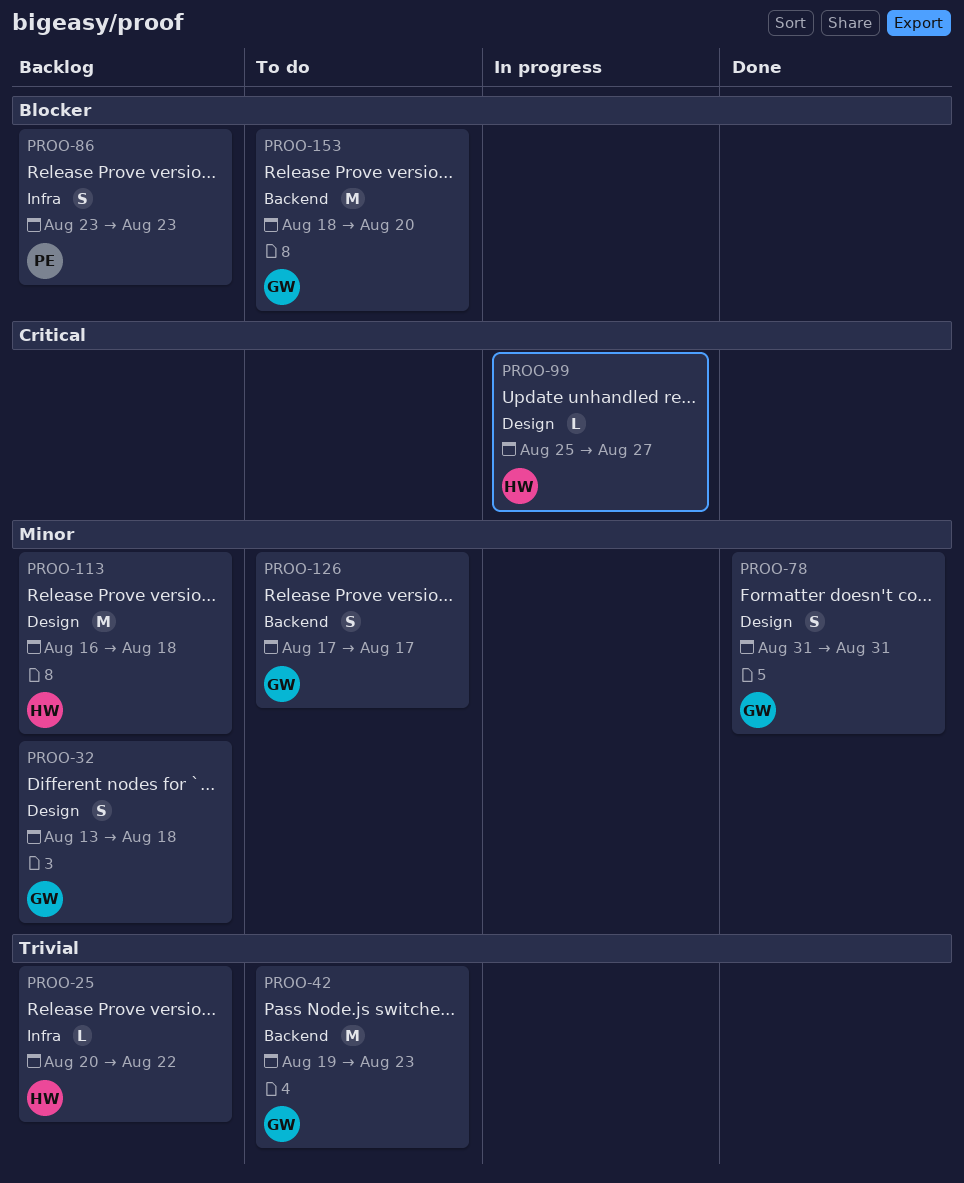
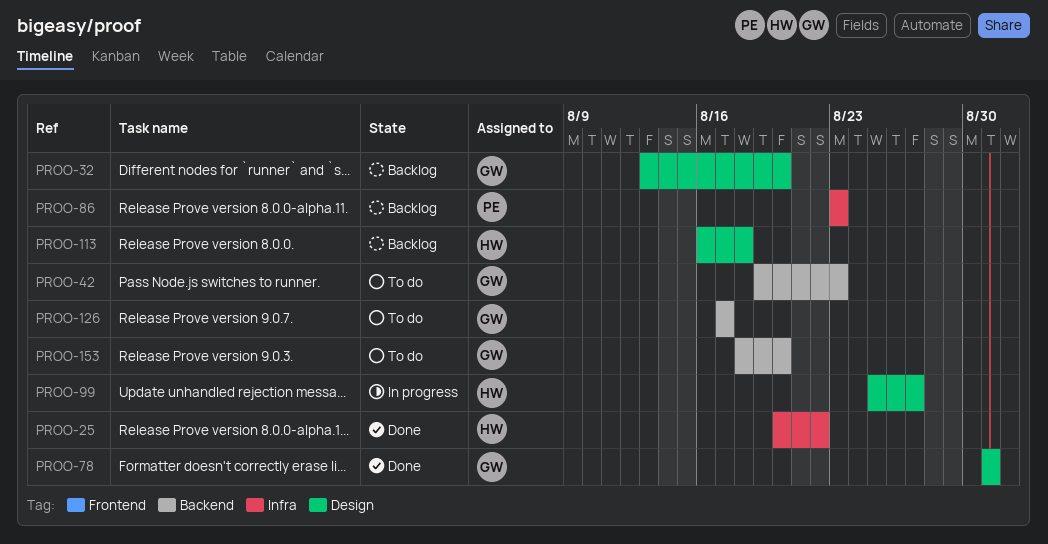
PROO-25, status: Backlog -> Done
PROO-32, due: Aug 18 -> Aug 20

